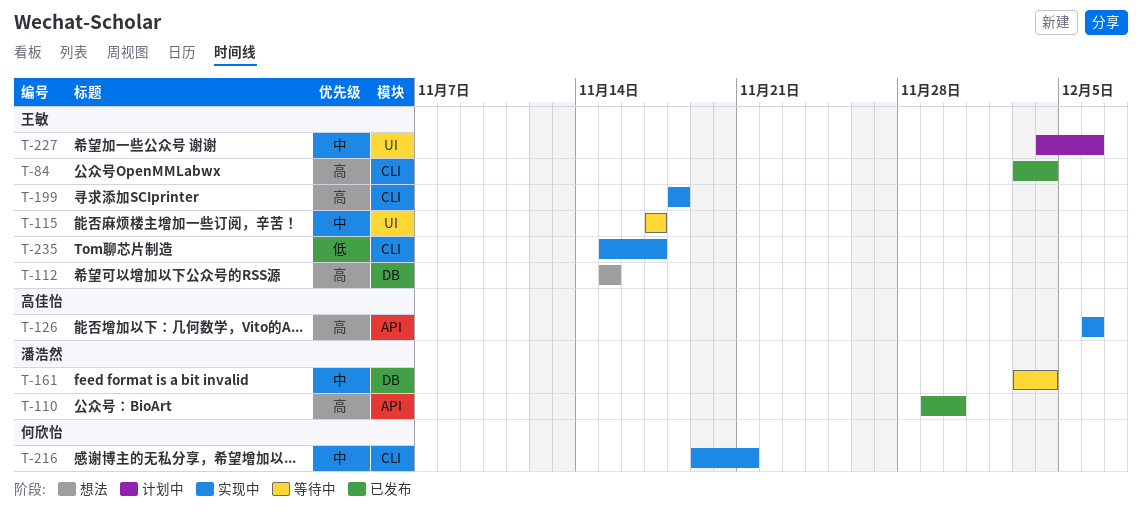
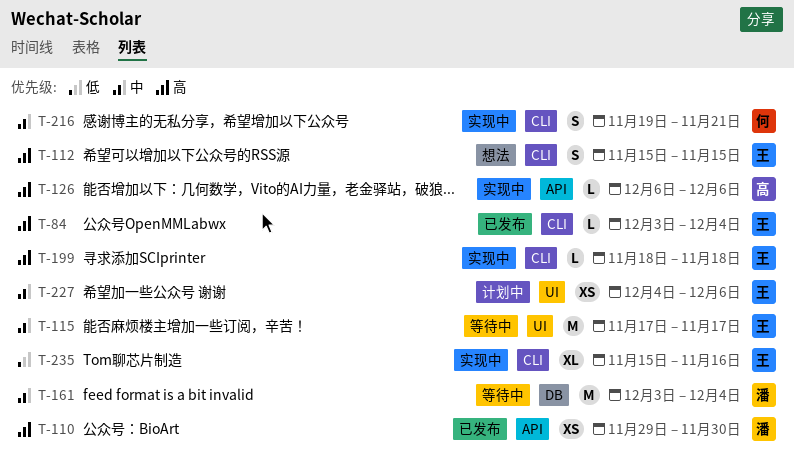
T-112, label: DB -> CLI
T-235, due: Nov 17 -> Nov 16

